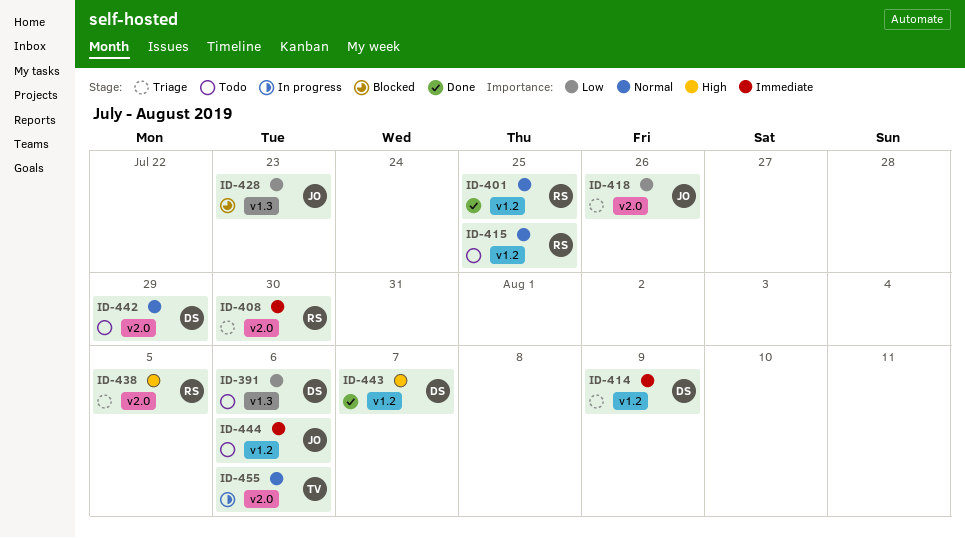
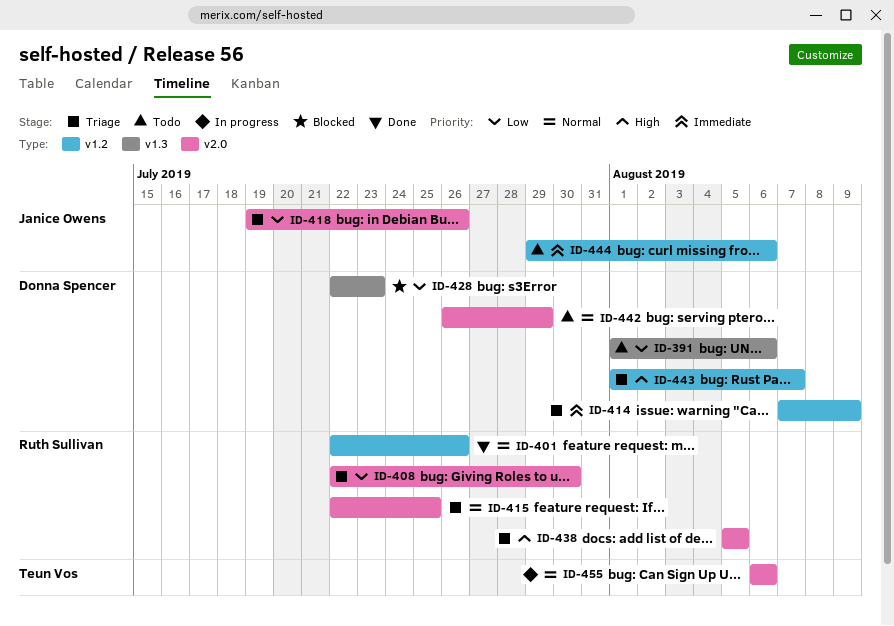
ID-401, due: Jul 25 -> Jul 26
ID-408, priority: Immediate -> Low
ID-415, status: Todo -> Triage
ID-415, label: v1.2 -> v2.0
ID-428, owner: Janice Owens -> Donna Spencer
ID-443, status: Done -> Triage

